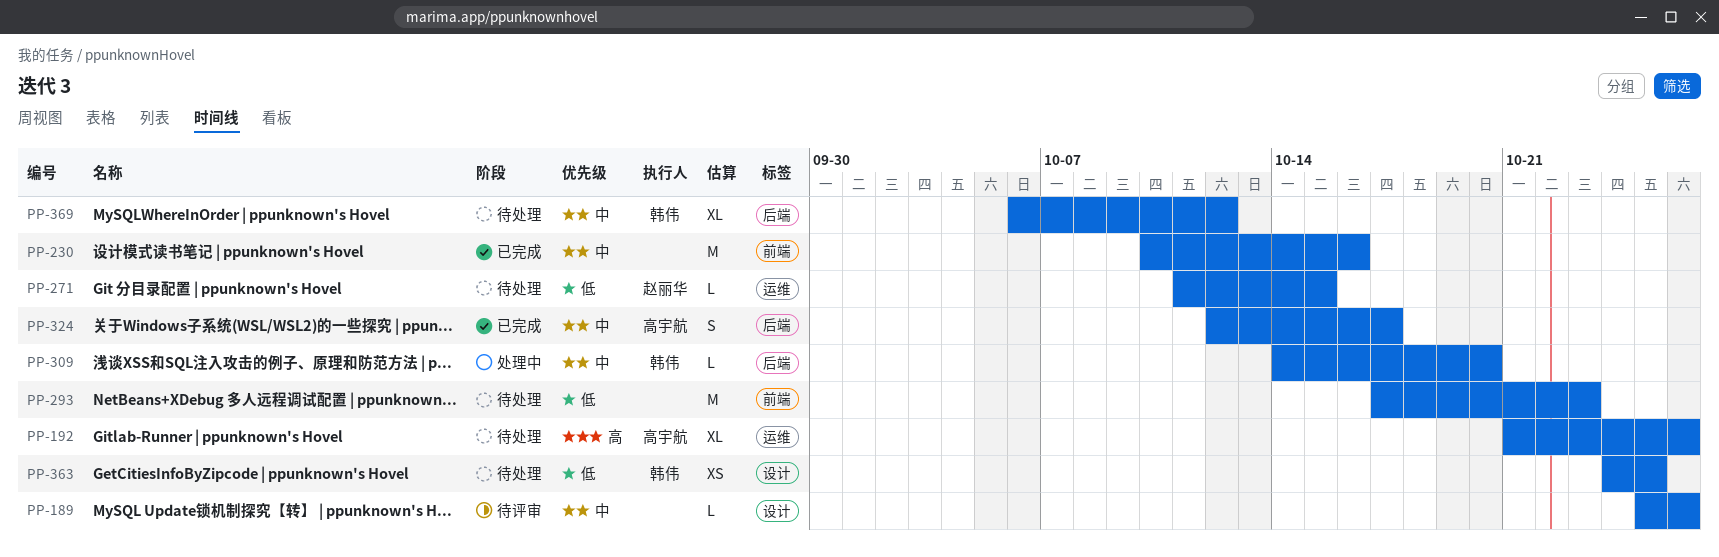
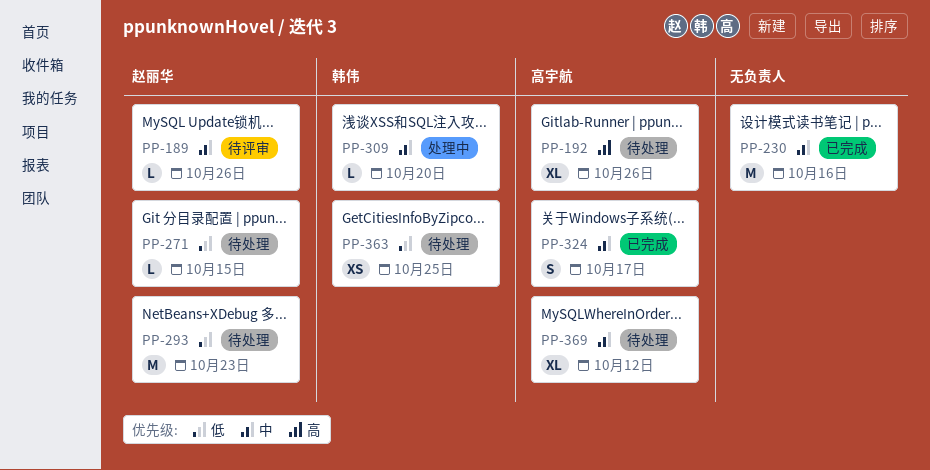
PP-189, owner: none -> 赵丽华
PP-293, owner: none -> 赵丽华
PP-369, owner: 韩伟 -> 高宇航

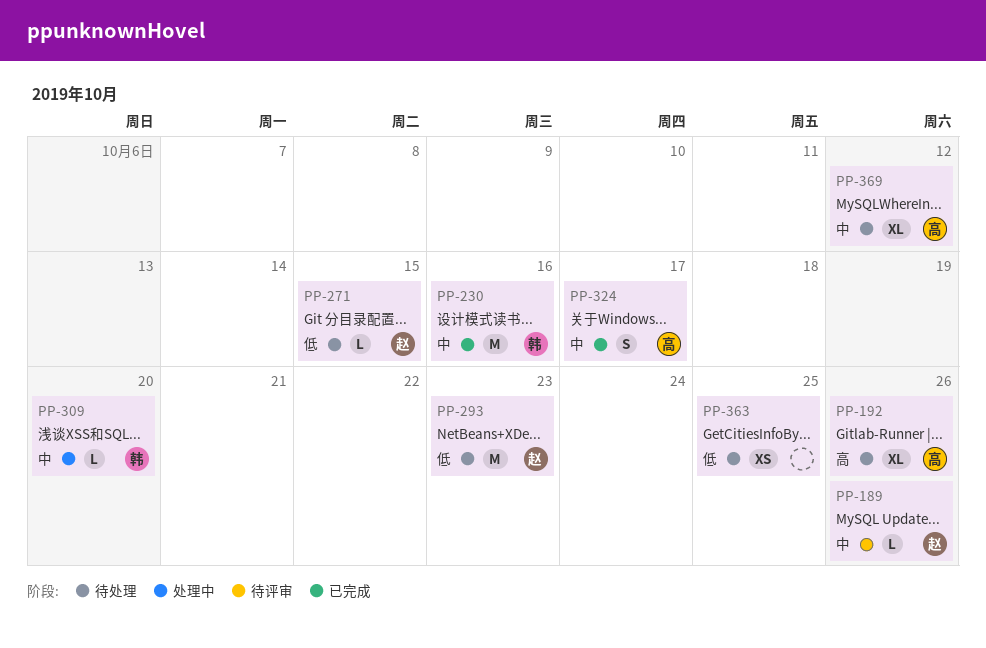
PP-230, owner: none -> 韩伟
PP-363, owner: 韩伟 -> none

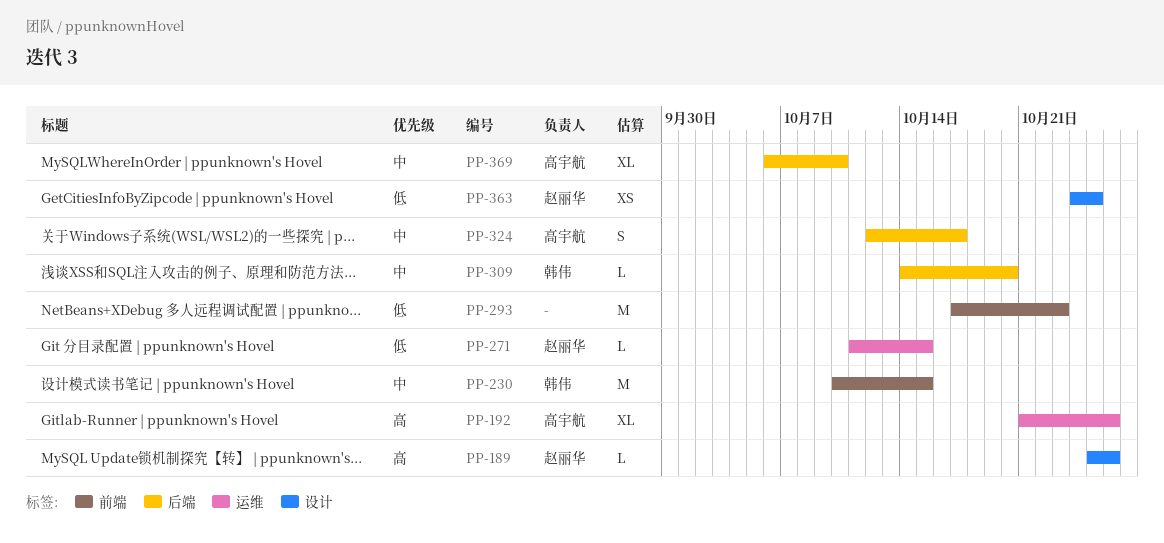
PP-189, priority: 中 -> 高
PP-230, due: Oct 16 -> Oct 15
PP-293, owner: 赵丽华 -> none
PP-363, owner: none -> 赵丽华
PP-369, due: Oct 12 -> Oct 10

